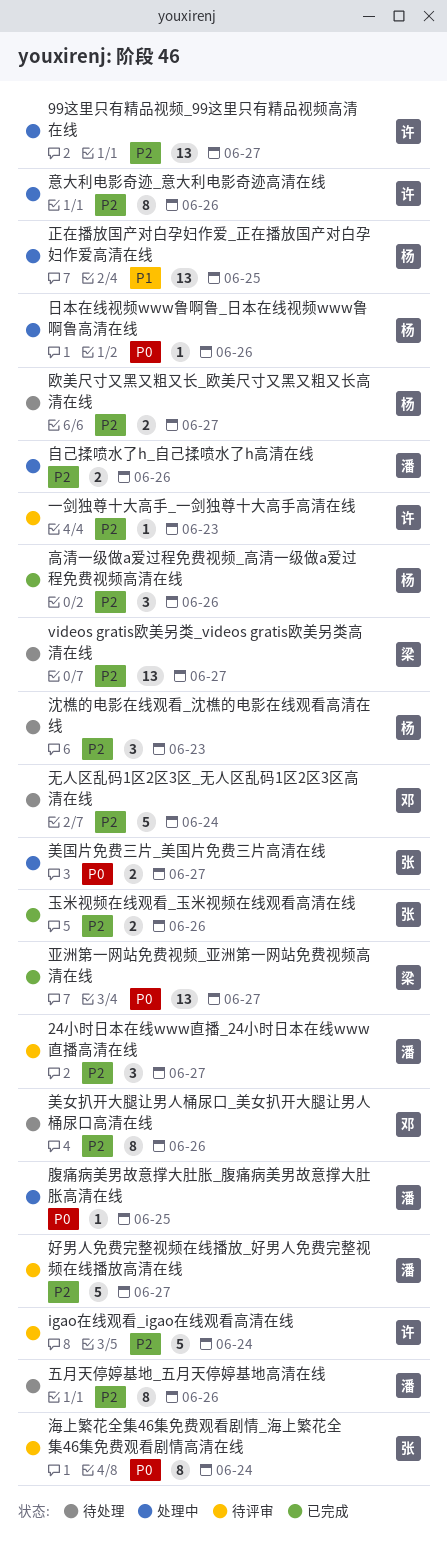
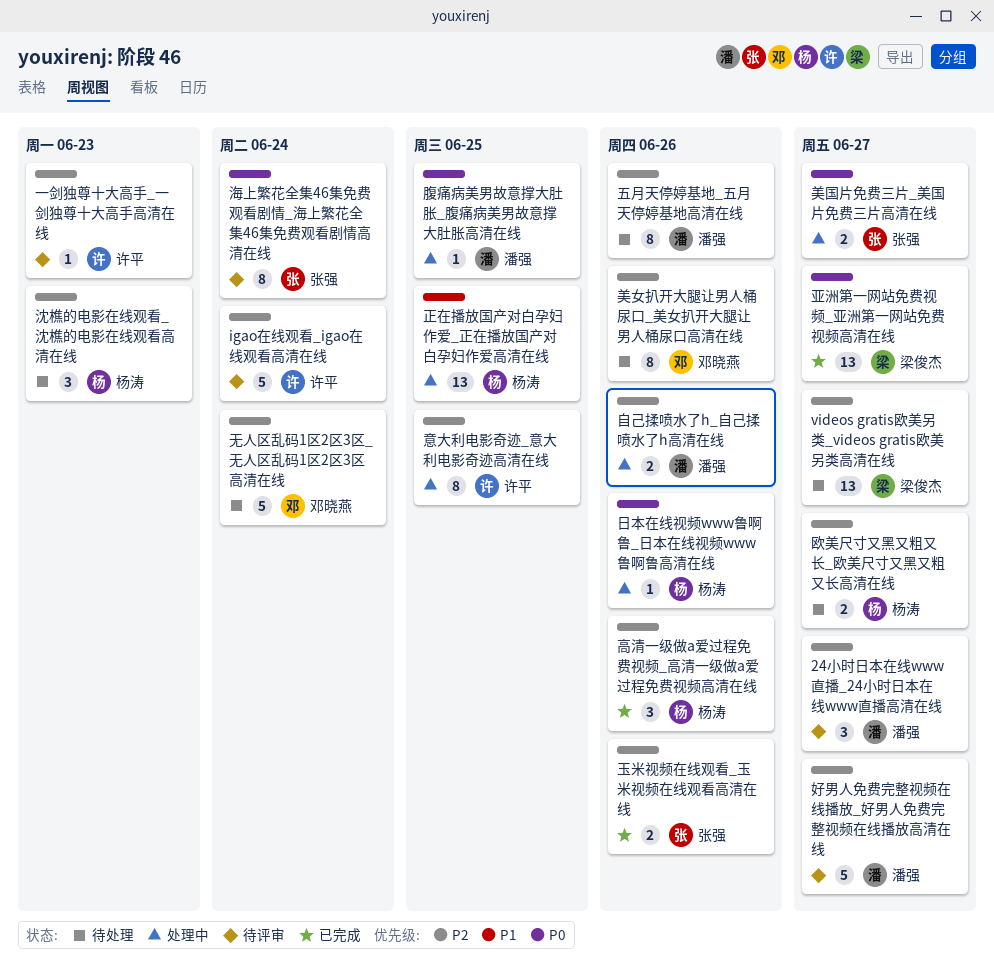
99这里只有精品视频_99这里只有精品视频高清在线: present -> none
意大利电影奇迹_意大利电影奇迹高清在线, due: Jun 26 -> Jun 25

